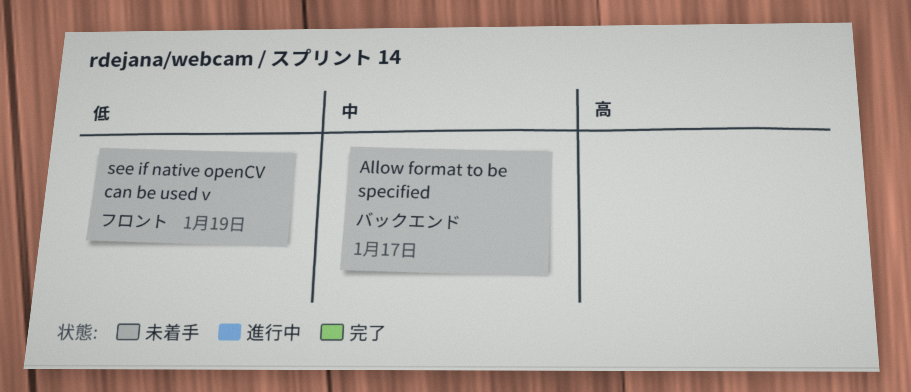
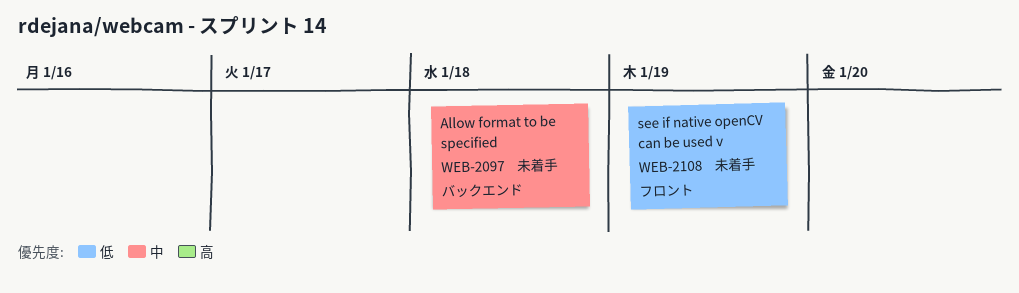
Allow format to be specified, due: Jan 17 -> Jan 18

